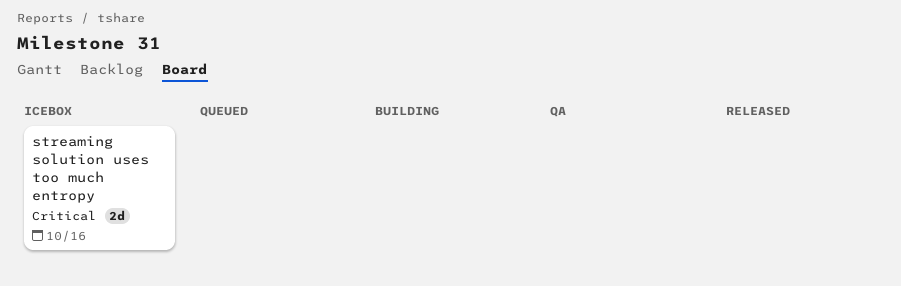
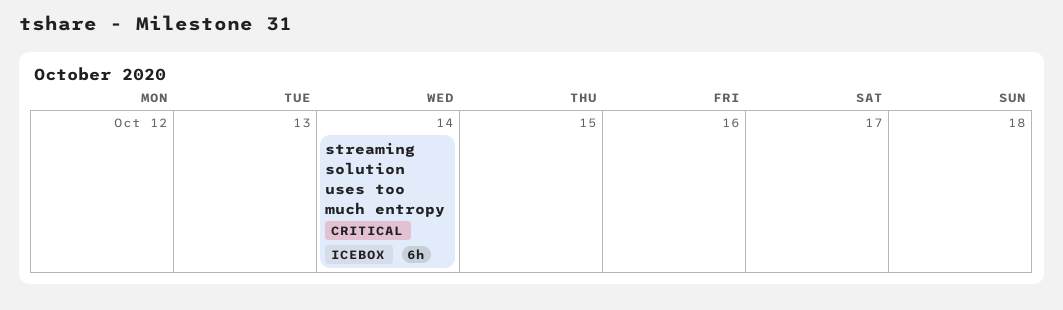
streaming solution uses too much entropy, estimate: 2d -> 6h
streaming solution uses too much entropy, day: Oct 16 -> Oct 14

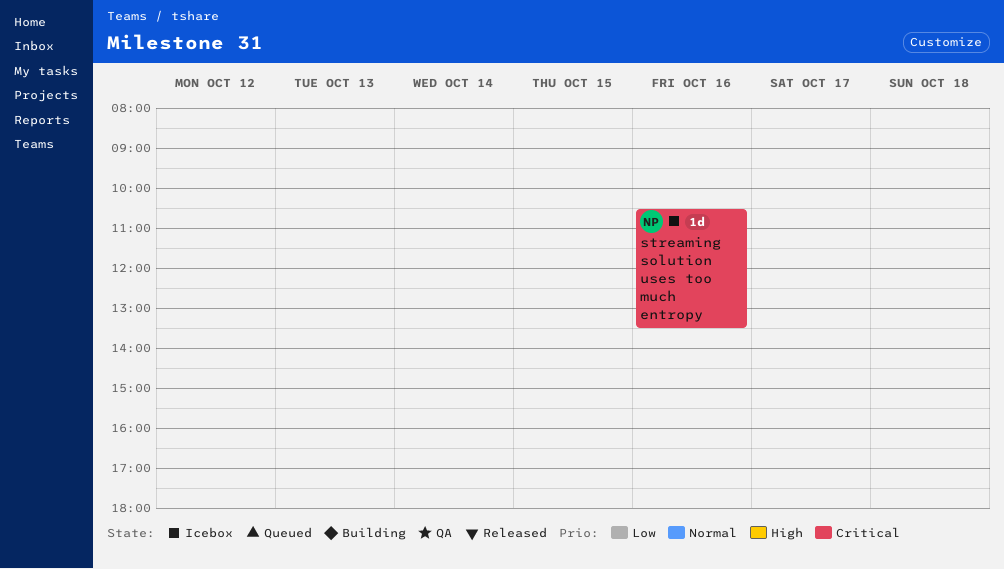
streaming solution uses too much entropy, estimate: 6h -> 1d
streaming solution uses too much entropy, day: Oct 14 -> Oct 16

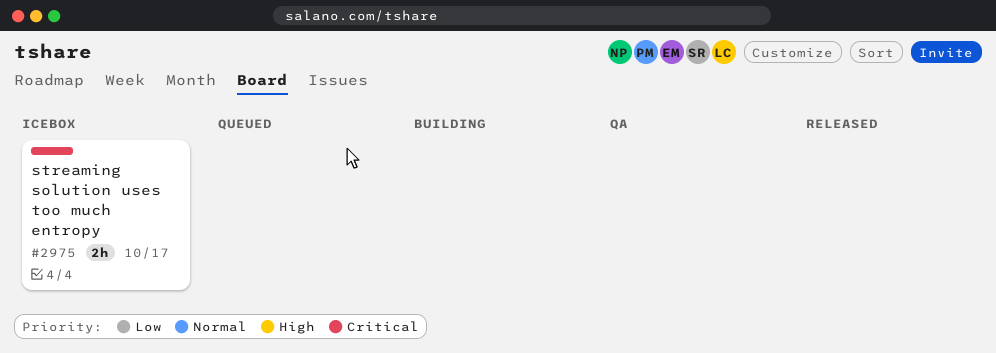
streaming solution uses too much entropy, estimate: 1d -> 2h
streaming solution uses too much entropy, day: Oct 16 -> Oct 17

